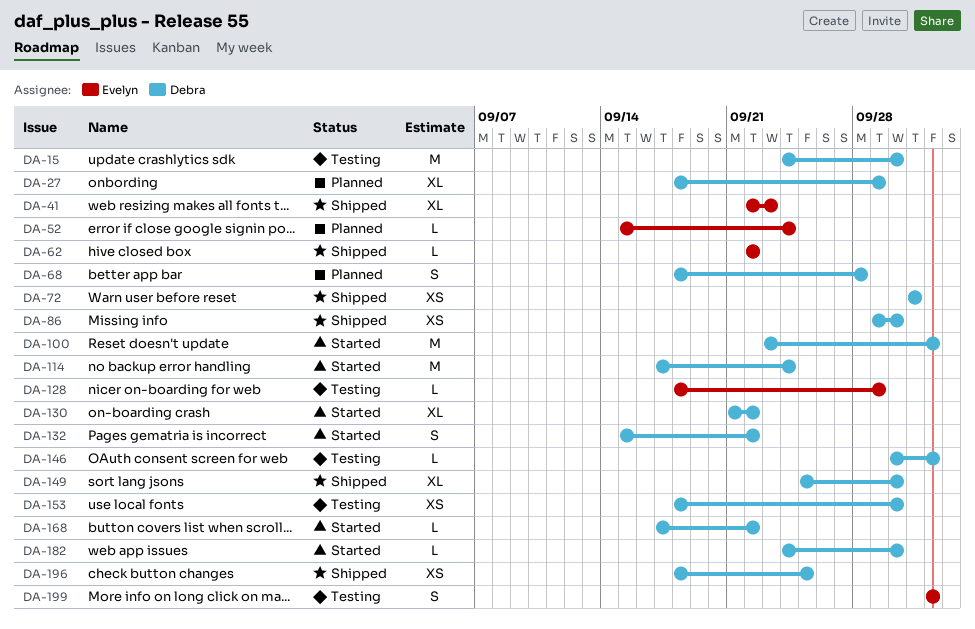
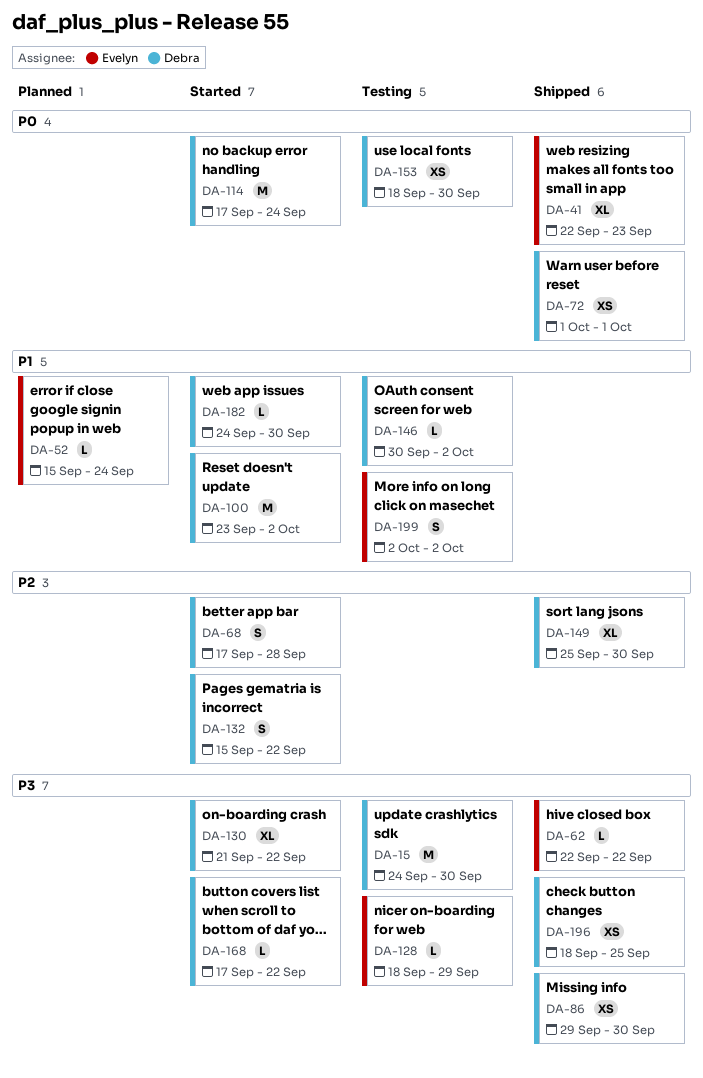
DA-27: present -> none
DA-68, status: Planned -> Started
DA-68, start: Sep 18 -> Sep 17

